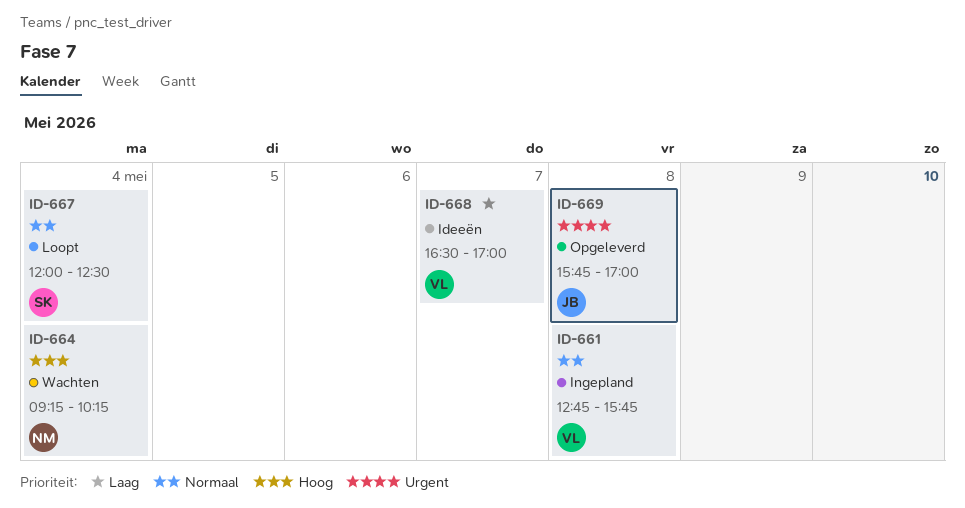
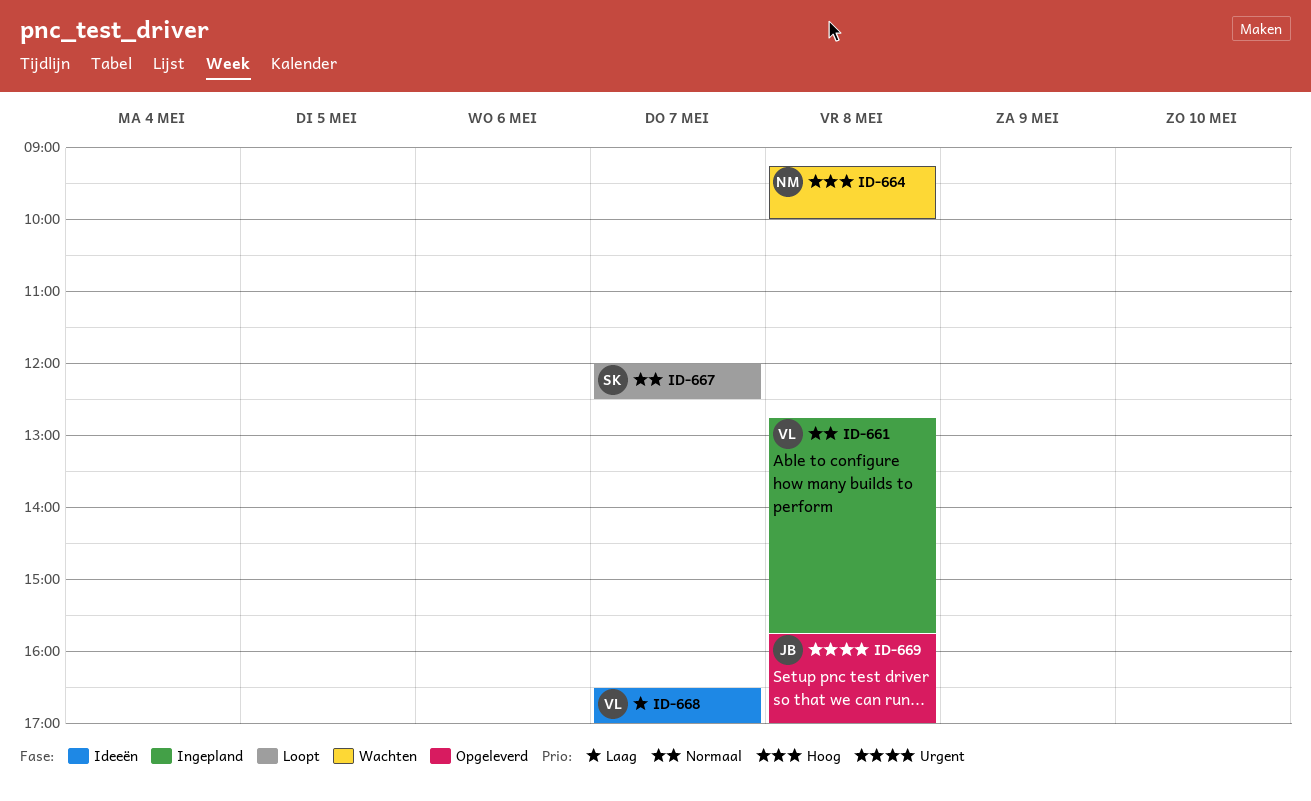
ID-664, day: May 4 -> May 8
ID-664, ends: 10:15 -> 10:00
ID-667, day: May 4 -> May 7

